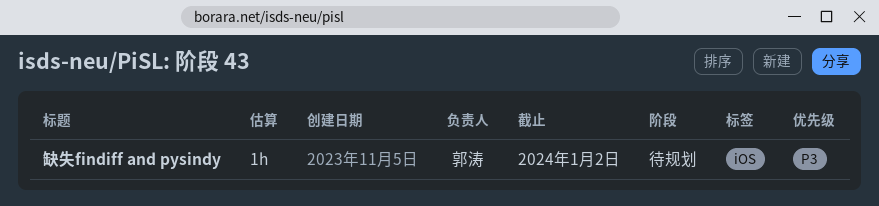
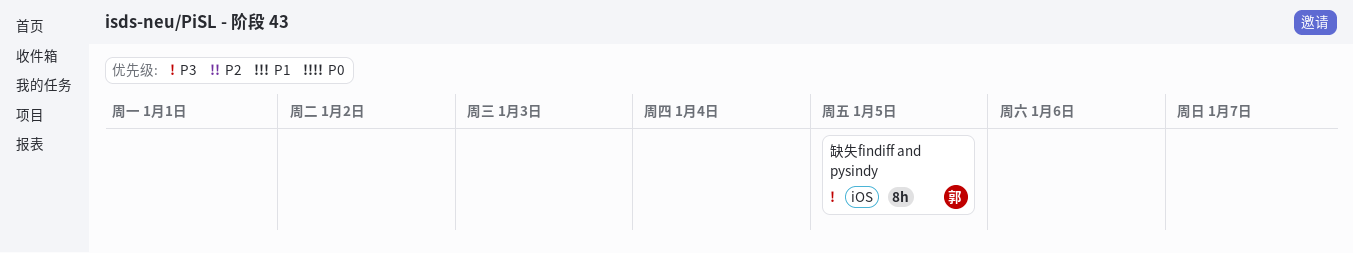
缺失findiff and pysindy, estimate: 1h -> 8h
缺失findiff and pysindy, due: Jan 2 -> Jan 5

